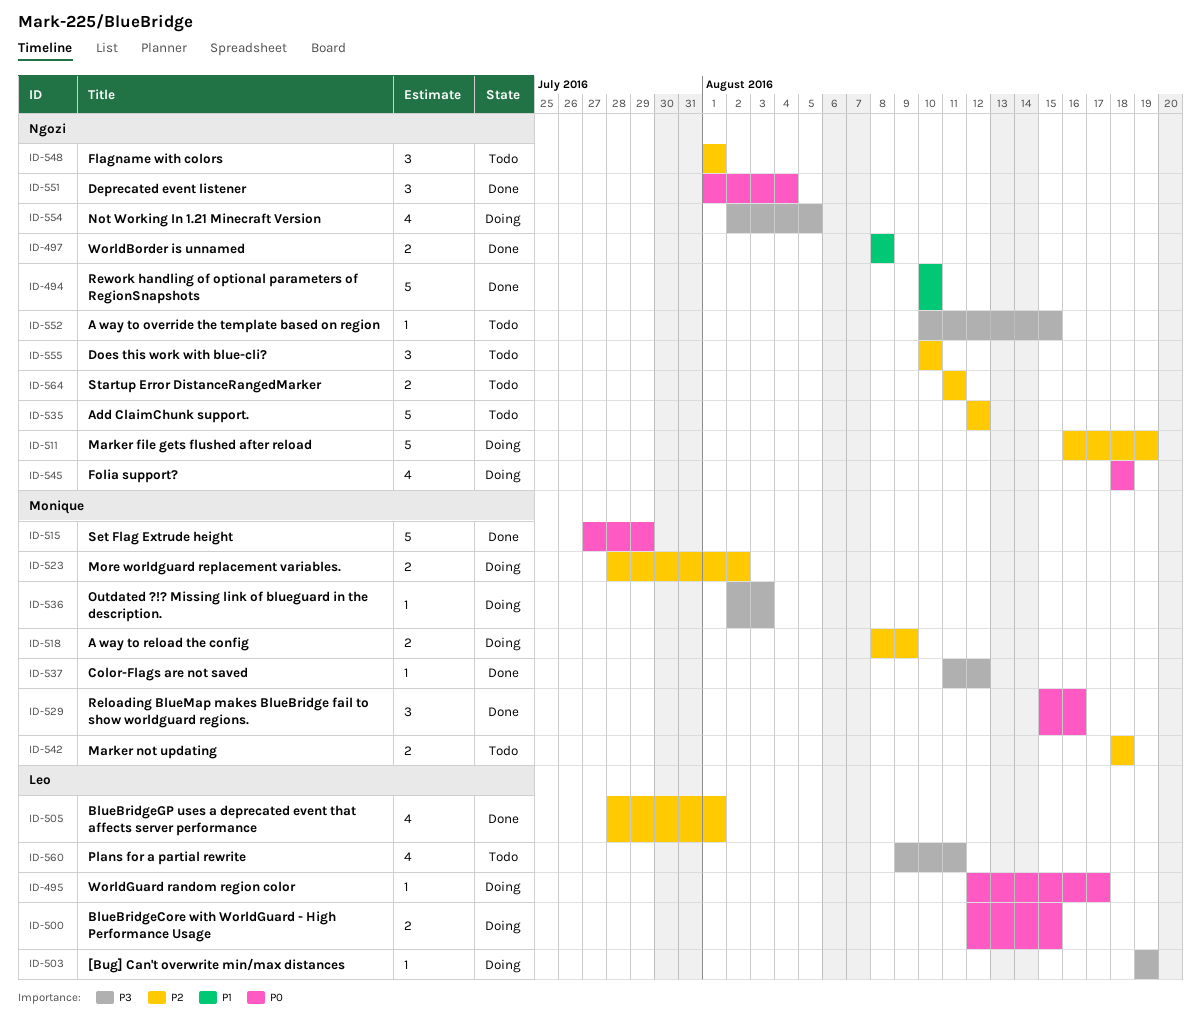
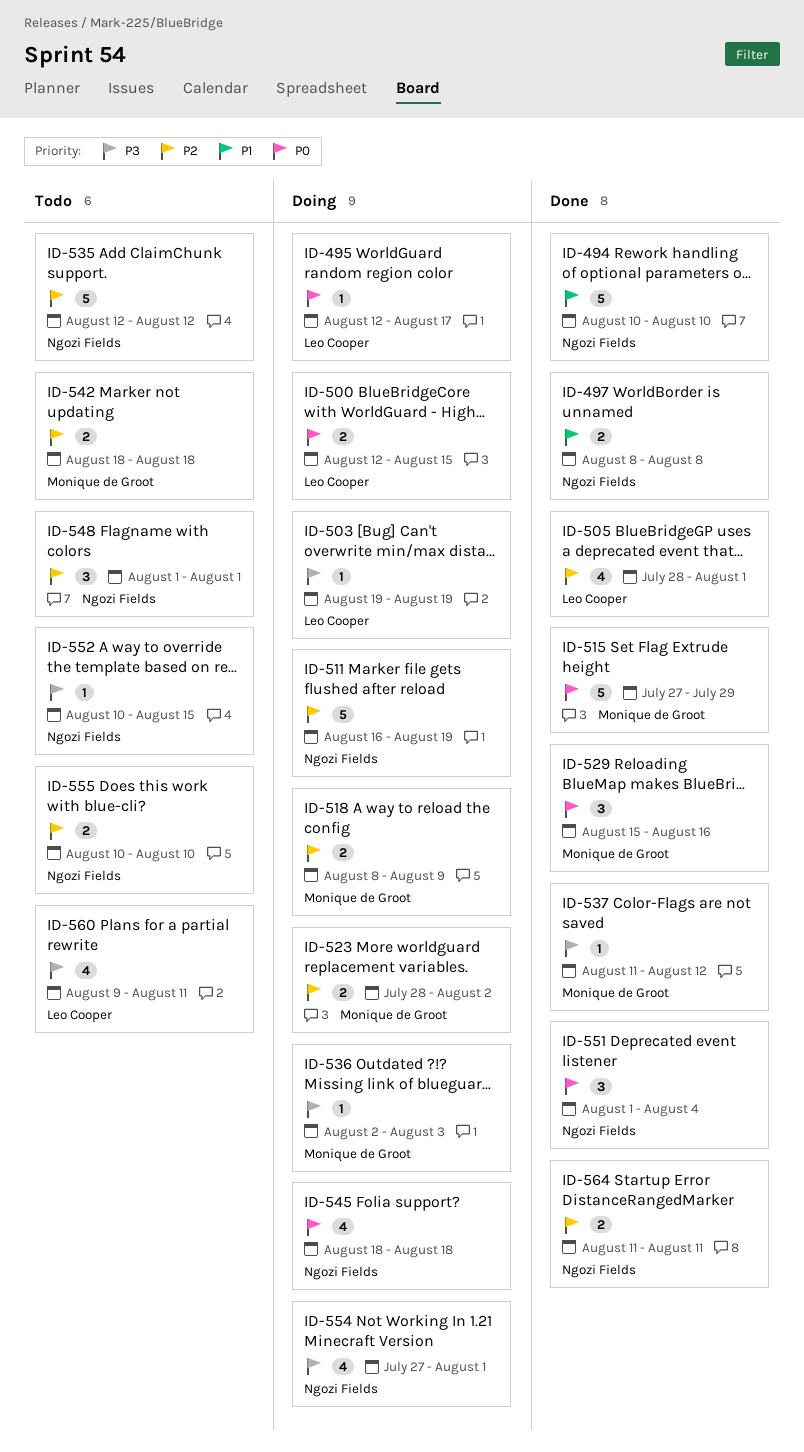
ID-554, start: Aug 2 -> Jul 27
ID-554, due: Aug 5 -> Aug 1
ID-555, estimate: 3 -> 2
ID-564, status: Todo -> Done

